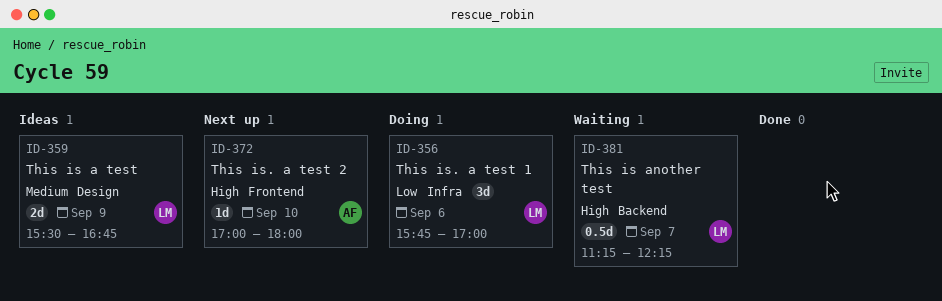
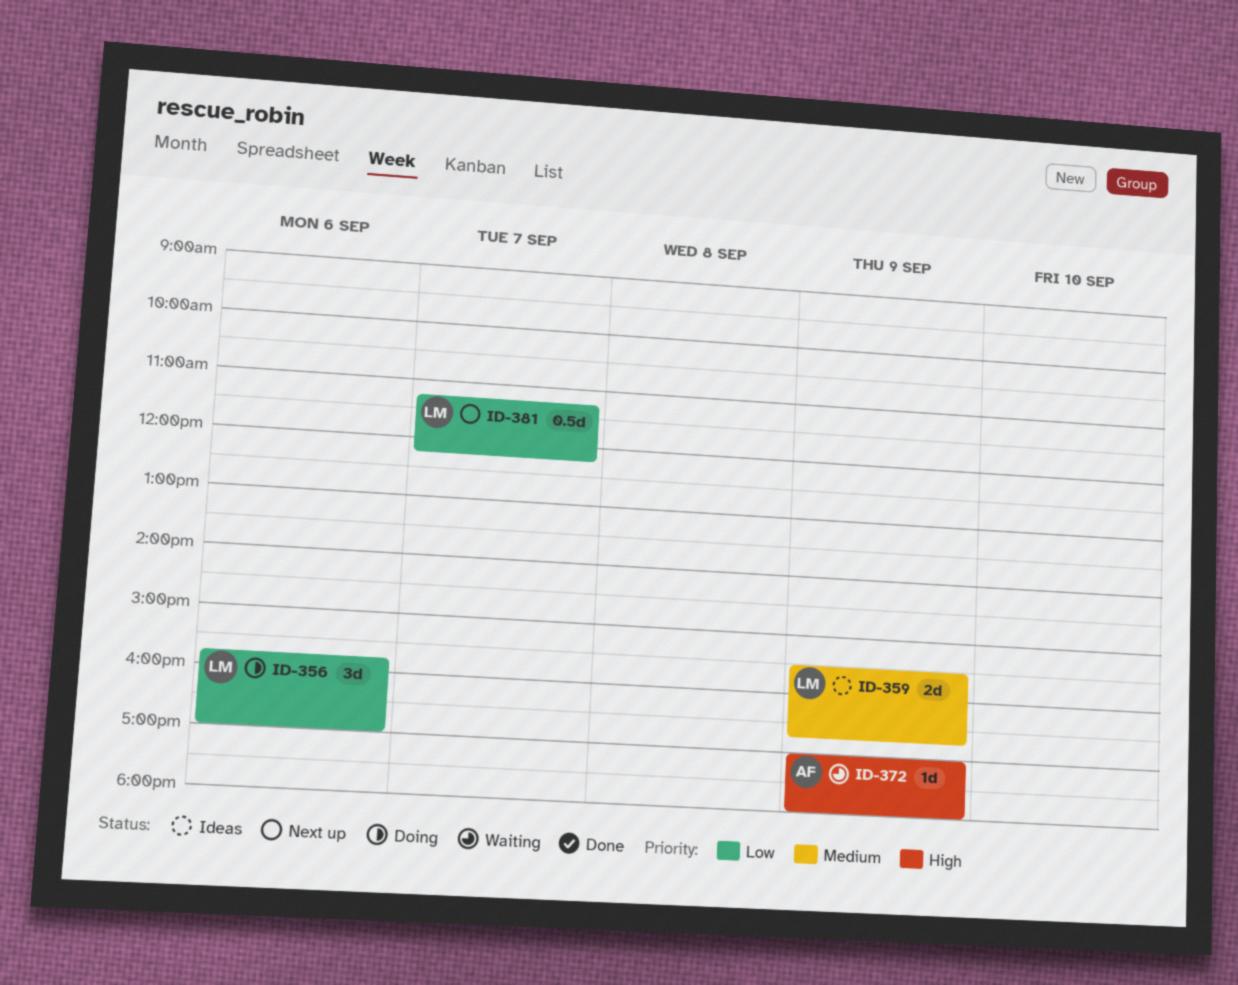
ID-372, status: Next up -> Waiting
ID-372, day: Sep 10 -> Sep 9
ID-381, status: Waiting -> Next up
ID-381, priority: High -> Low

